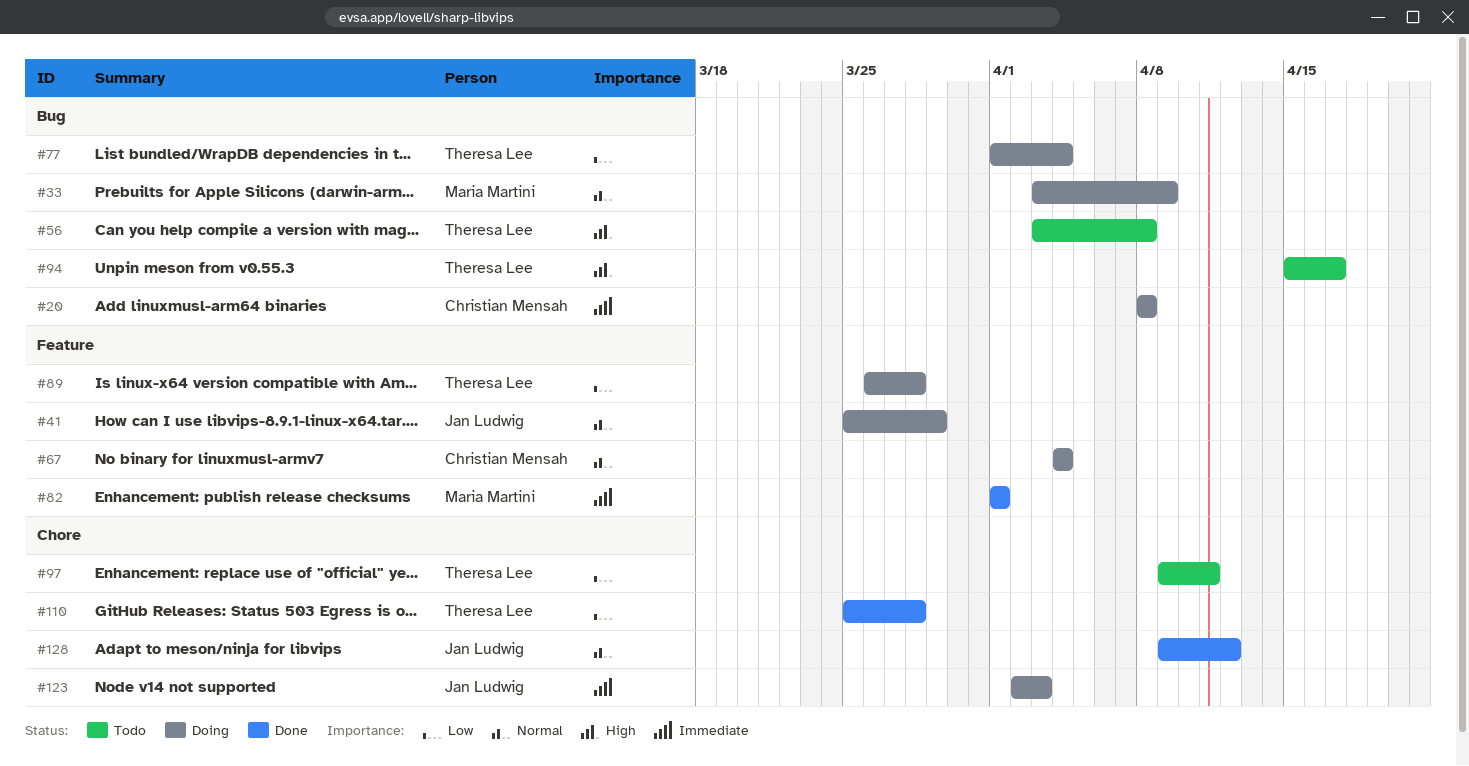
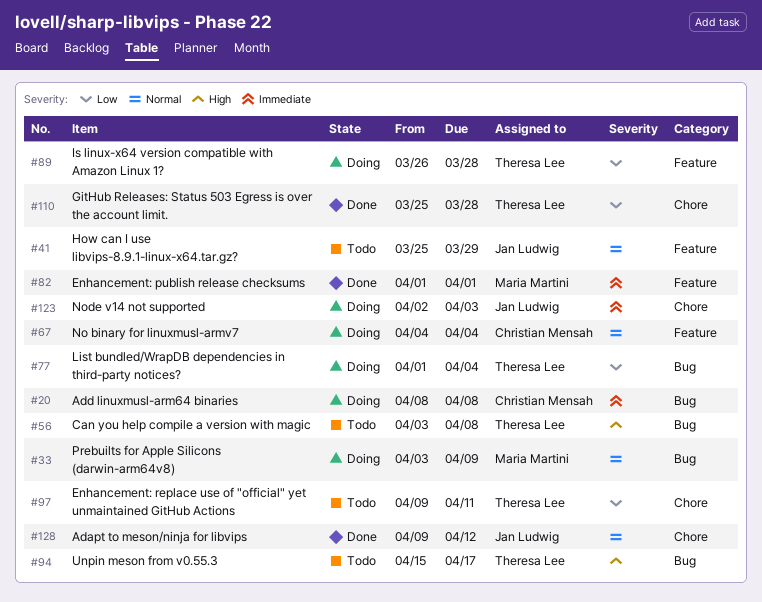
#41, status: Doing -> Todo

